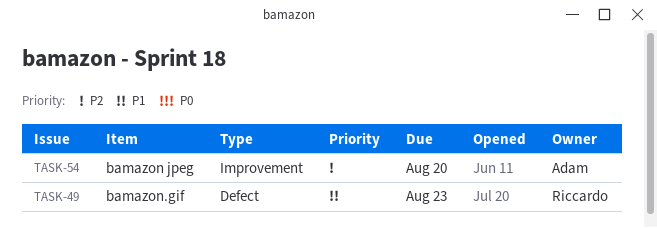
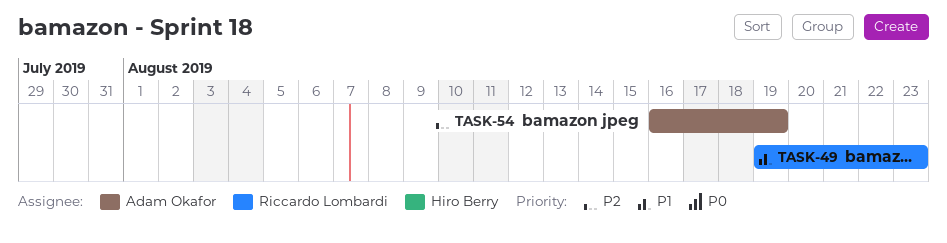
TASK-54, due: Aug 20 -> Aug 19

